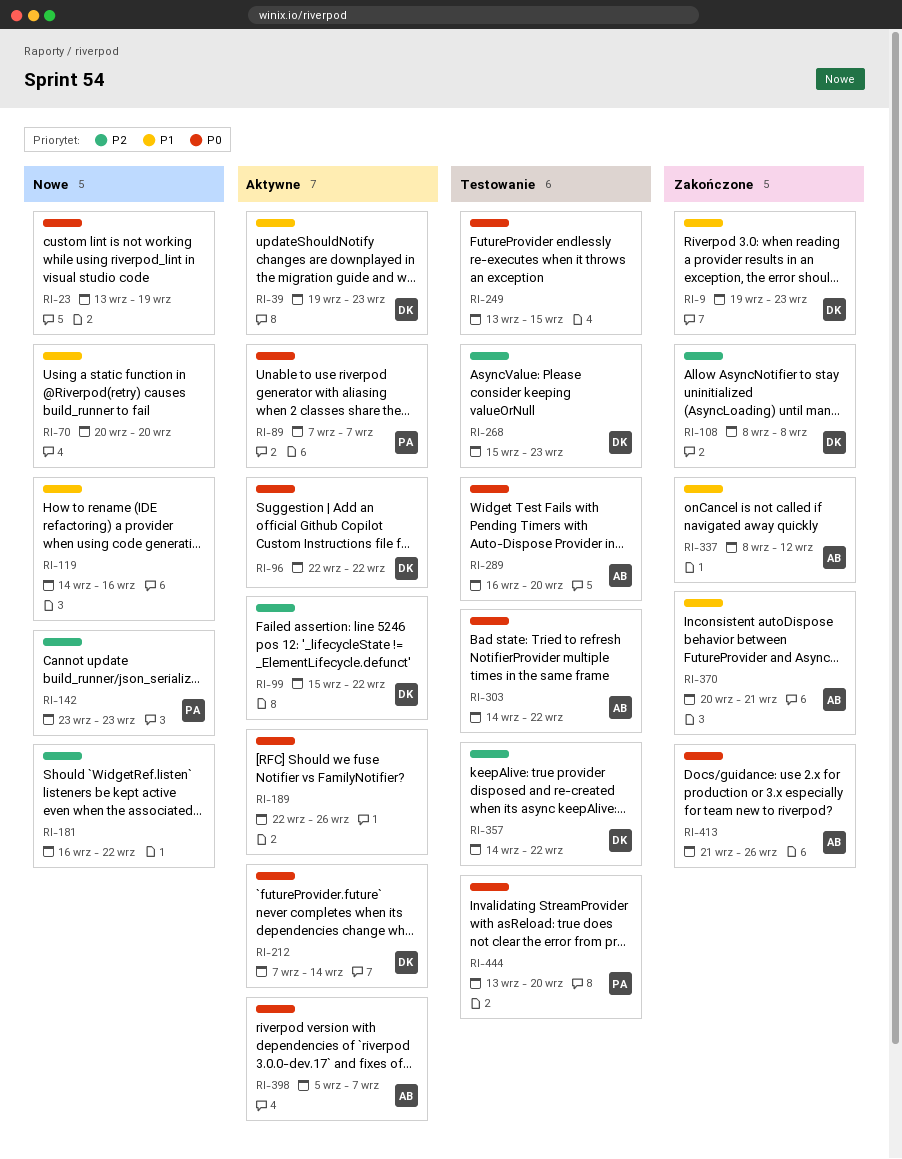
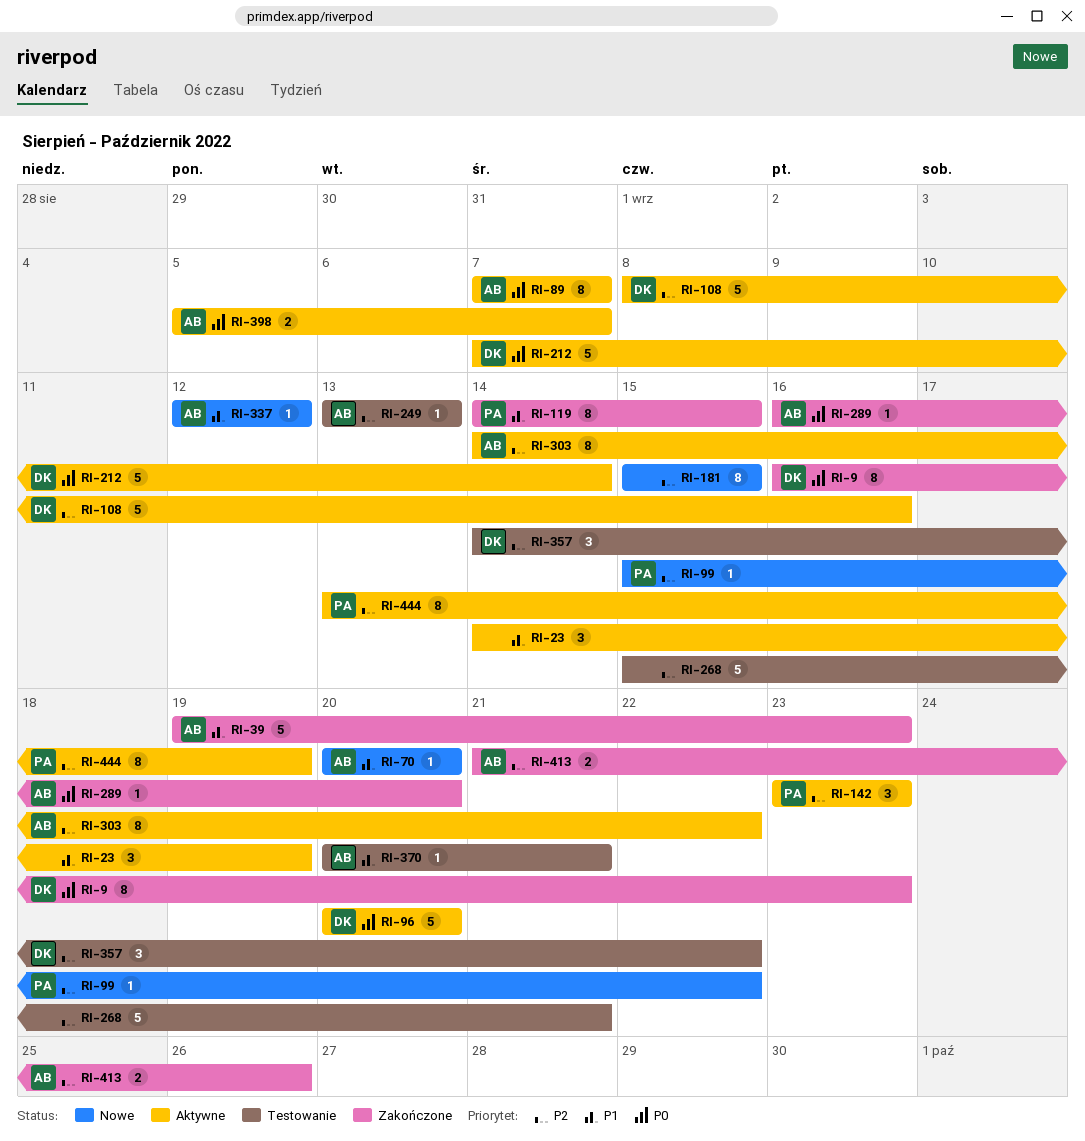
RI-9, priority: P1 -> P0
RI-9, start: Sep 19 -> Sep 16
RI-23, status: Nowe -> Aktywne
RI-23, priority: P0 -> P1
RI-23, start: Sep 13 -> Sep 14
RI-39, status: Aktywne -> Zakończone
RI-39, owner: DK -> AB
RI-70, owner: none -> AB
RI-89, owner: PA -> AB
RI-96, start: Sep 22 -> Sep 20
RI-96, due: Sep 22 -> Sep 20
RI-99, status: Aktywne -> Nowe
RI-99, owner: DK -> PA
RI-108, status: Zakończone -> Aktywne
RI-108, due: Sep 8 -> Sep 16
RI-119, status: Nowe -> Zakończone
RI-119, owner: none -> PA
RI-119, due: Sep 16 -> Sep 15
RI-142, status: Nowe -> Aktywne
RI-181, start: Sep 16 -> Sep 15
RI-181, due: Sep 22 -> Sep 15
RI-189: present -> none
RI-249, owner: none -> AB
RI-249, priority: P0 -> P2
RI-249, due: Sep 15 -> Sep 13
RI-268, owner: DK -> none
RI-268, due: Sep 23 -> Sep 21
RI-289, status: Testowanie -> Zakończone
RI-303, status: Testowanie -> Aktywne
RI-303, priority: P0 -> P2
RI-337, status: Zakończone -> Nowe
RI-337, start: Sep 8 -> Sep 12
RI-370, status: Zakończone -> Testowanie
RI-413, priority: P0 -> P2
RI-444, status: Testowanie -> Aktywne
RI-444, priority: P0 -> P2
RI-444, due: Sep 20 -> Sep 19

